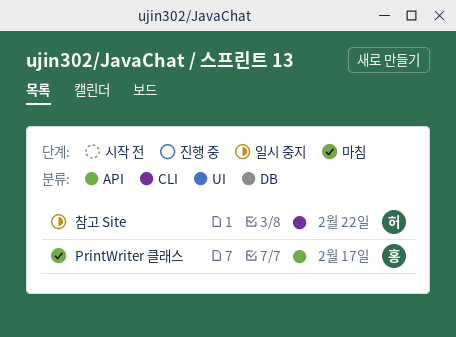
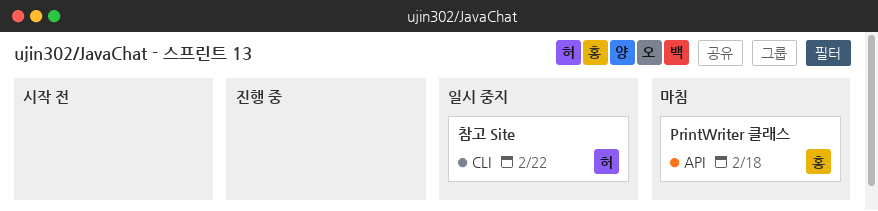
PrintWriter 클래스, due: Feb 17 -> Feb 18

